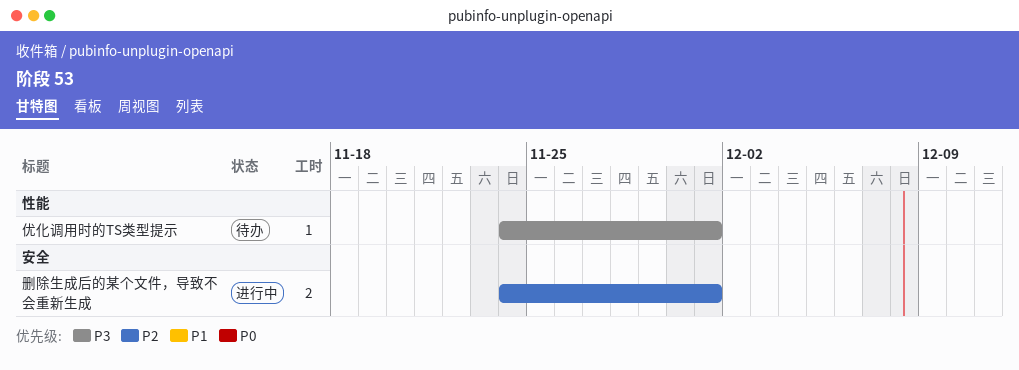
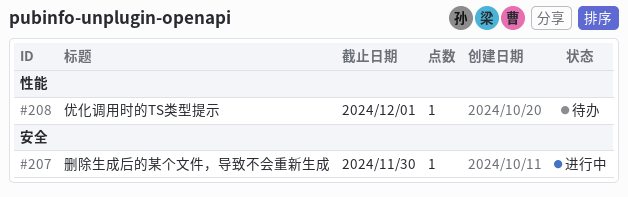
删除生成后的某个文件，导致不会重新生成, estimate: 2 -> 1
删除生成后的某个文件，导致不会重新生成, due: Dec 1 -> Nov 30

